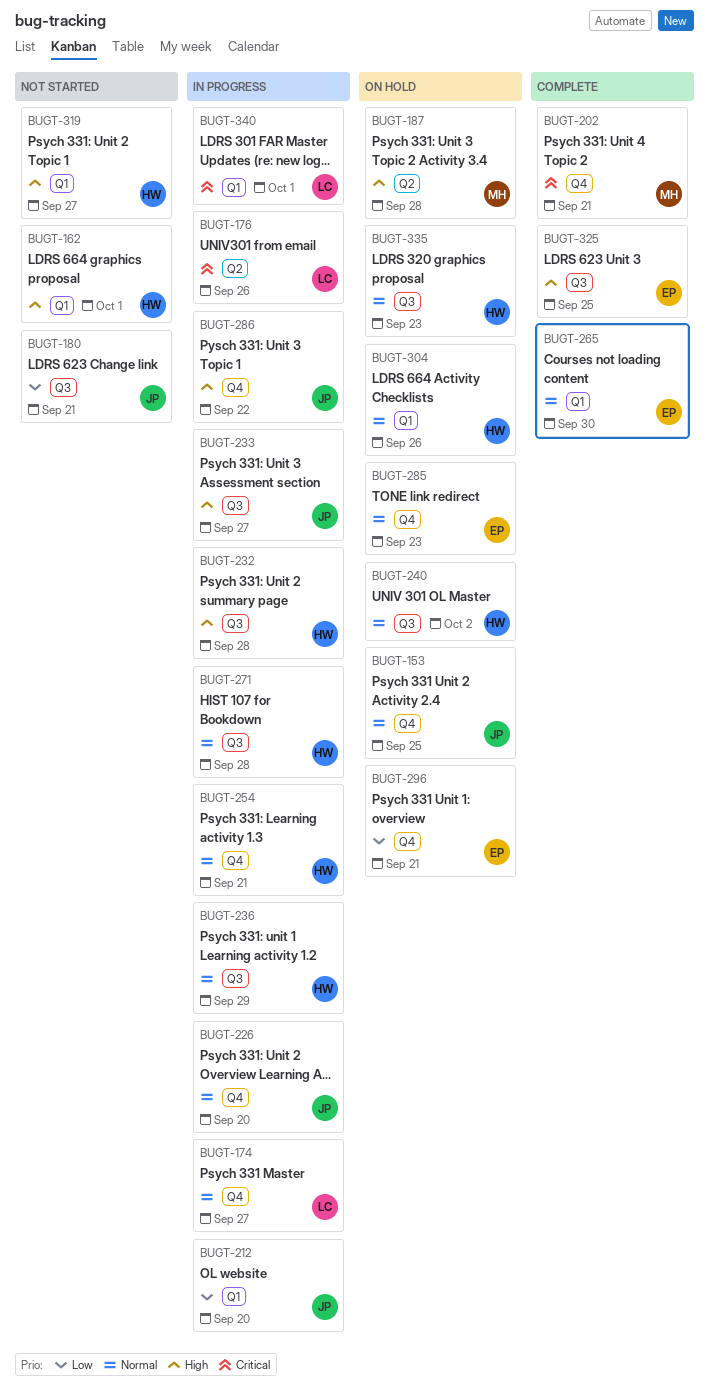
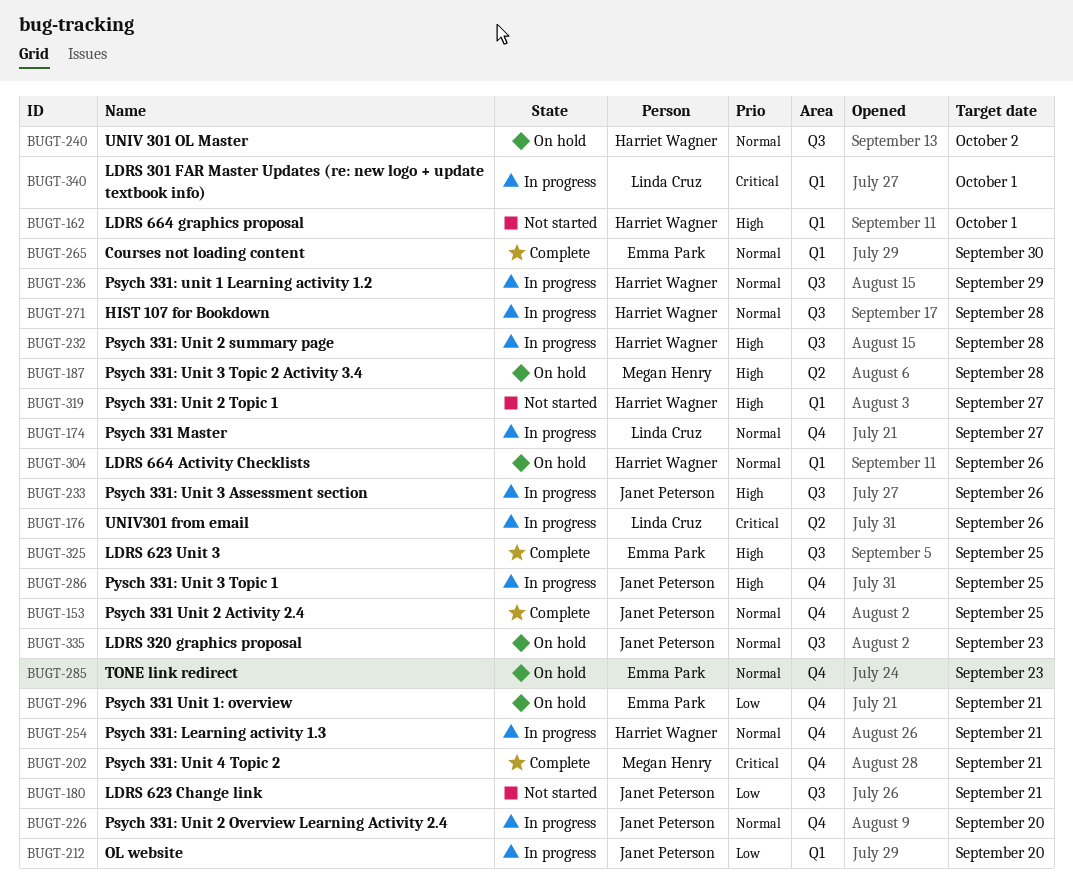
BUGT-153, status: On hold -> Complete
BUGT-233, due: Sep 27 -> Sep 26
BUGT-286, due: Sep 22 -> Sep 25
BUGT-335, owner: Harriet Wagner -> Janet Peterson

